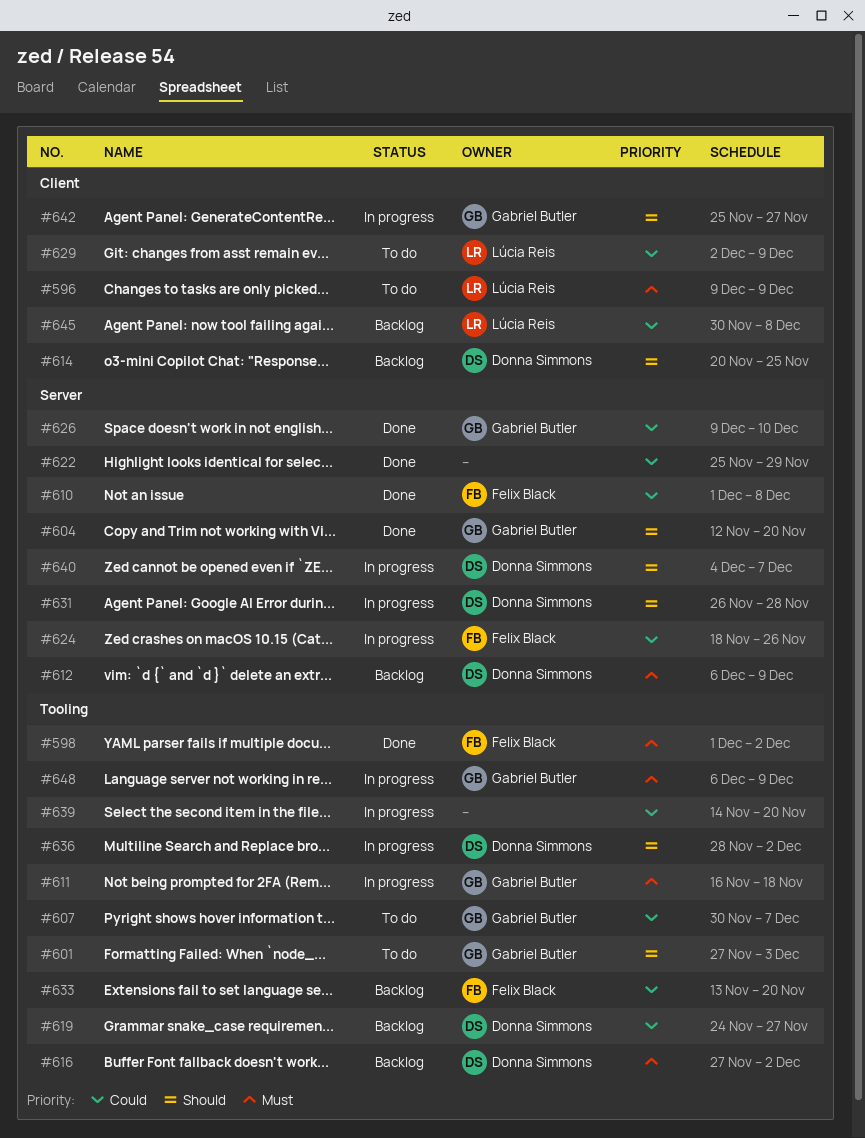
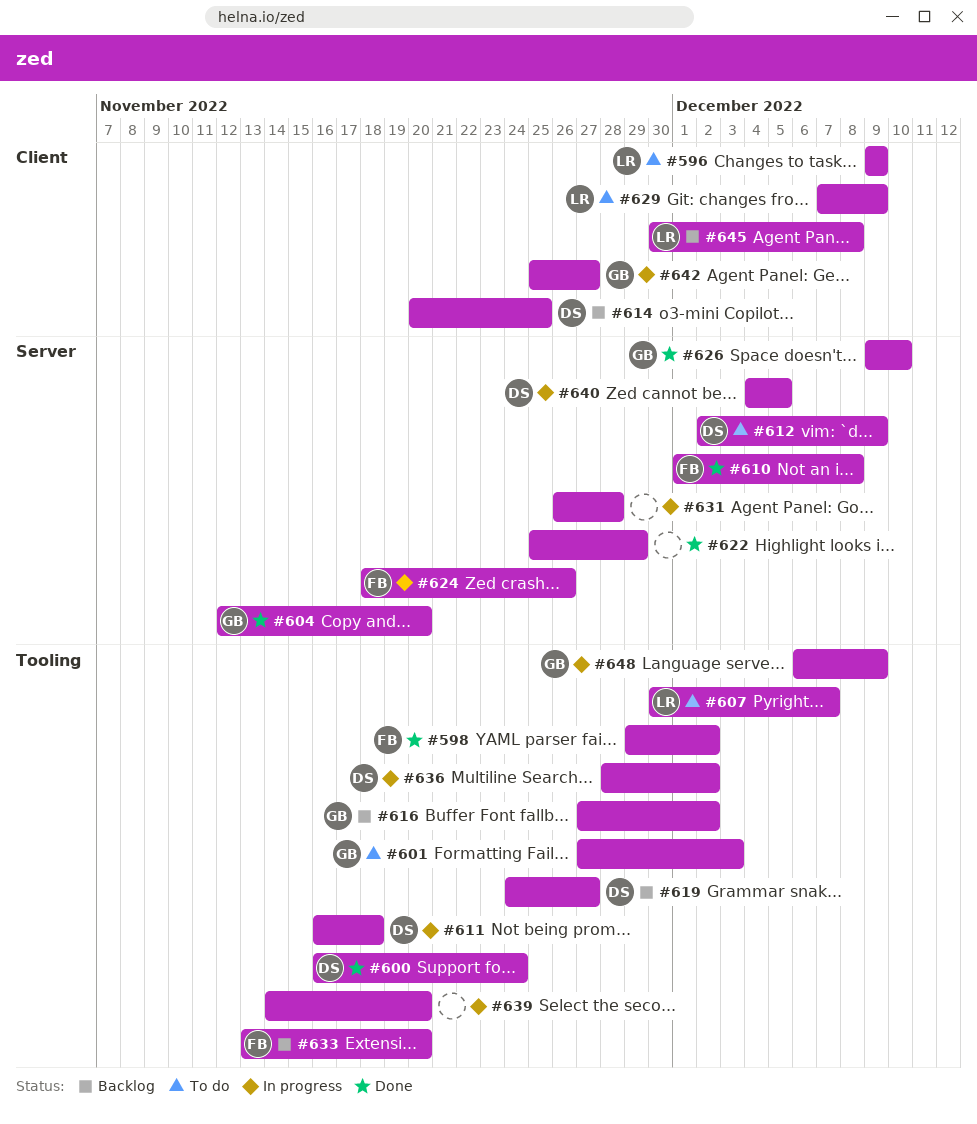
#598, start: Dec 1 -> Nov 29
#600: none -> present
#607, owner: Gabriel Butler -> Lúcia Reis
#611, owner: Gabriel Butler -> Donna Simmons
#612, status: Backlog -> To do
#612, start: Dec 6 -> Dec 2
#616, owner: Donna Simmons -> Gabriel Butler
#629, start: Dec 2 -> Dec 7
#631, owner: Donna Simmons -> none
#640, due: Dec 7 -> Dec 5

